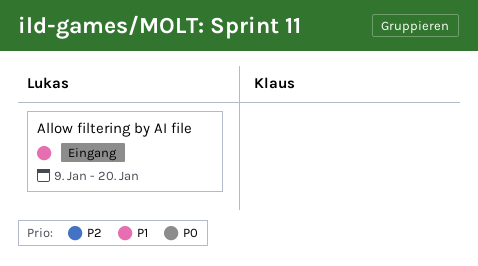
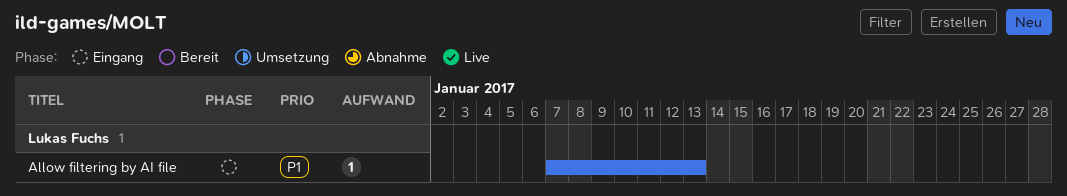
Allow filtering by AI file, start: Jan 9 -> Jan 7
Allow filtering by AI file, due: Jan 20 -> Jan 13

